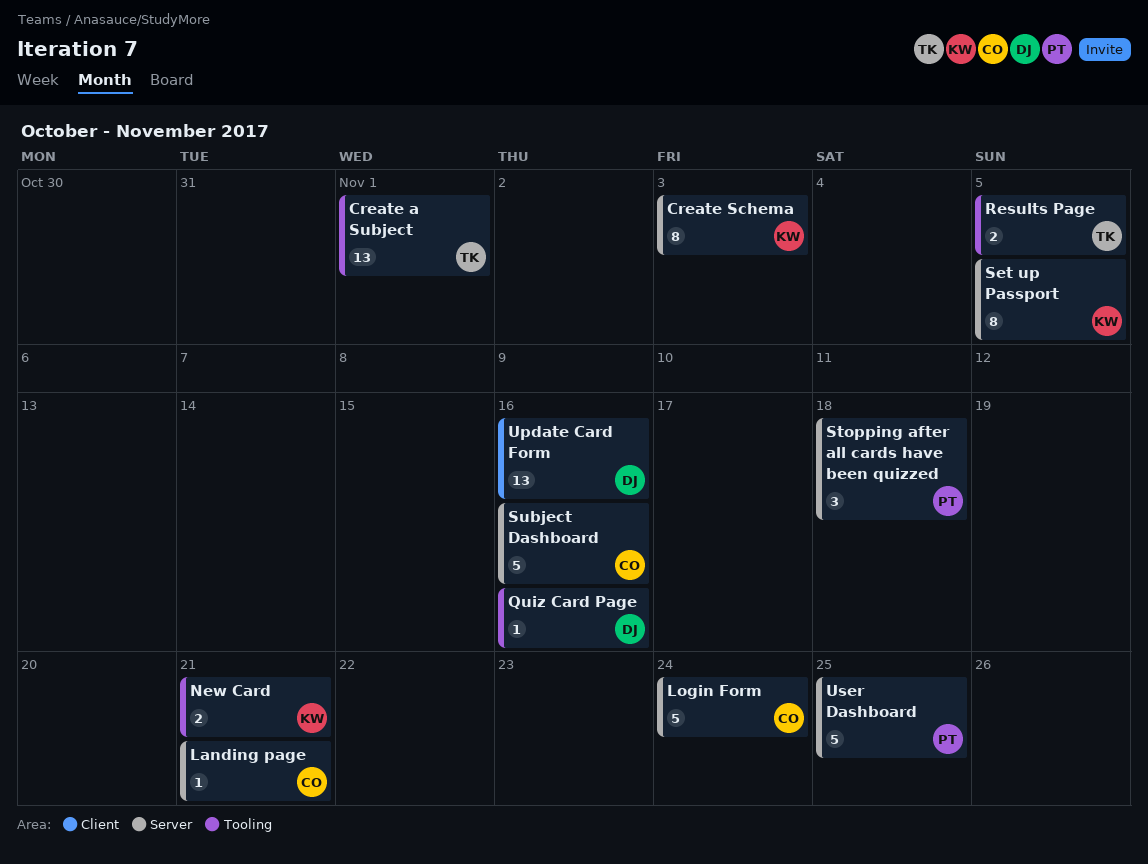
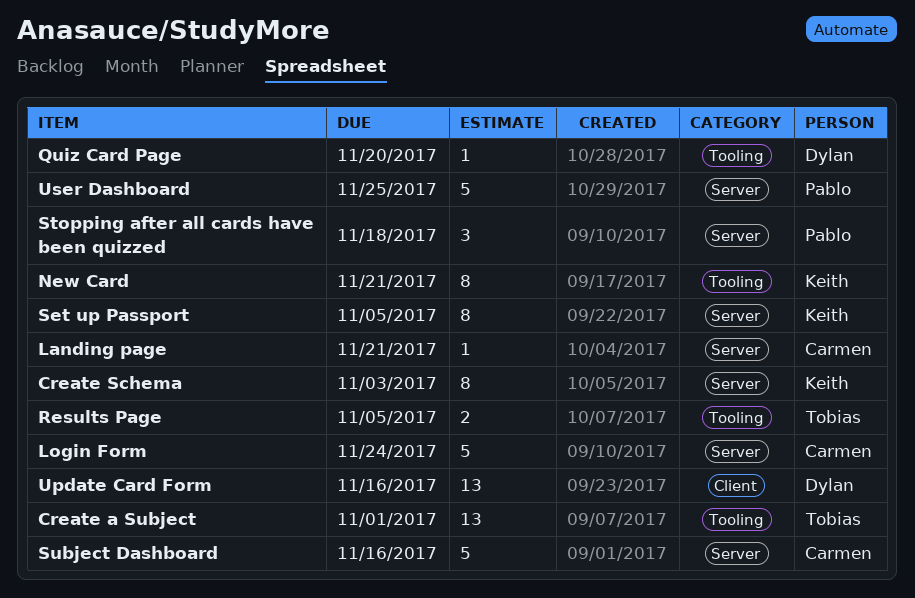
New Card, estimate: 2 -> 8
Quiz Card Page, due: Nov 16 -> Nov 20

